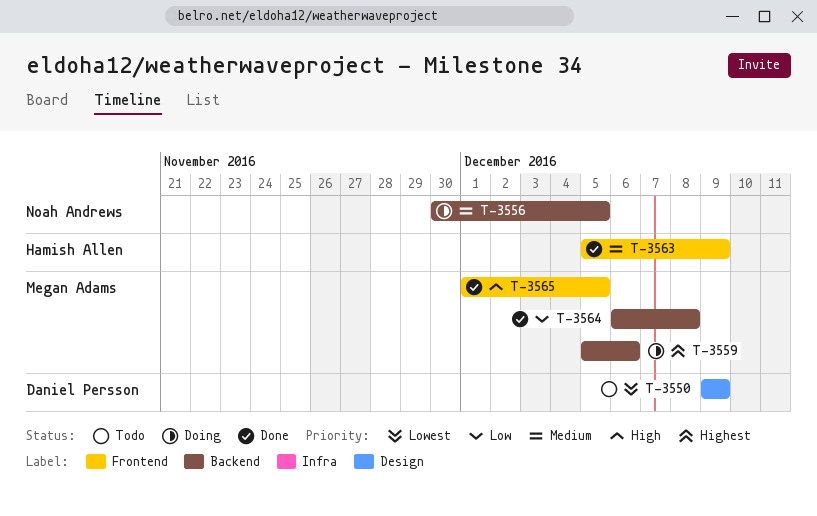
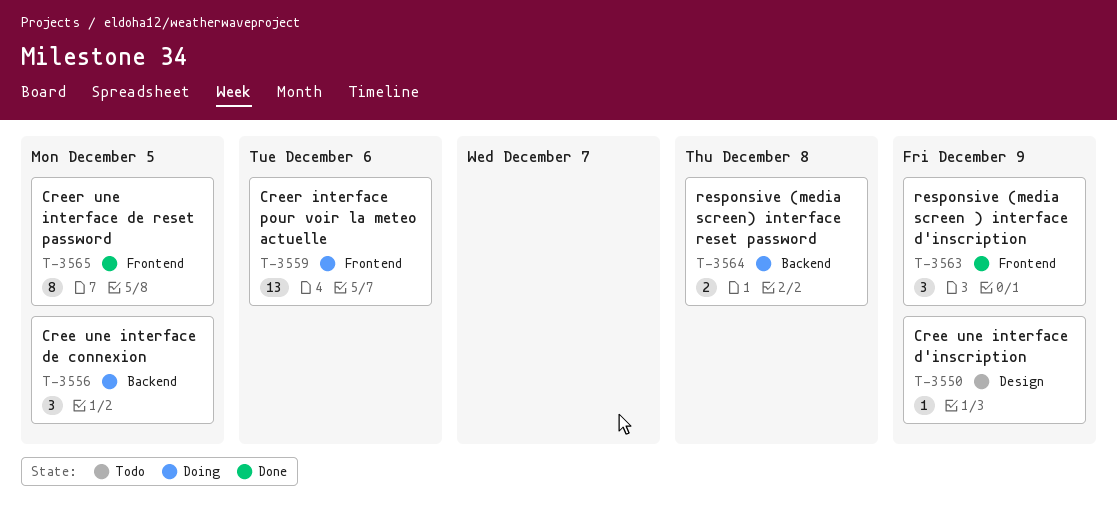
T-3559, label: Backend -> Frontend
T-3564, status: Done -> Doing

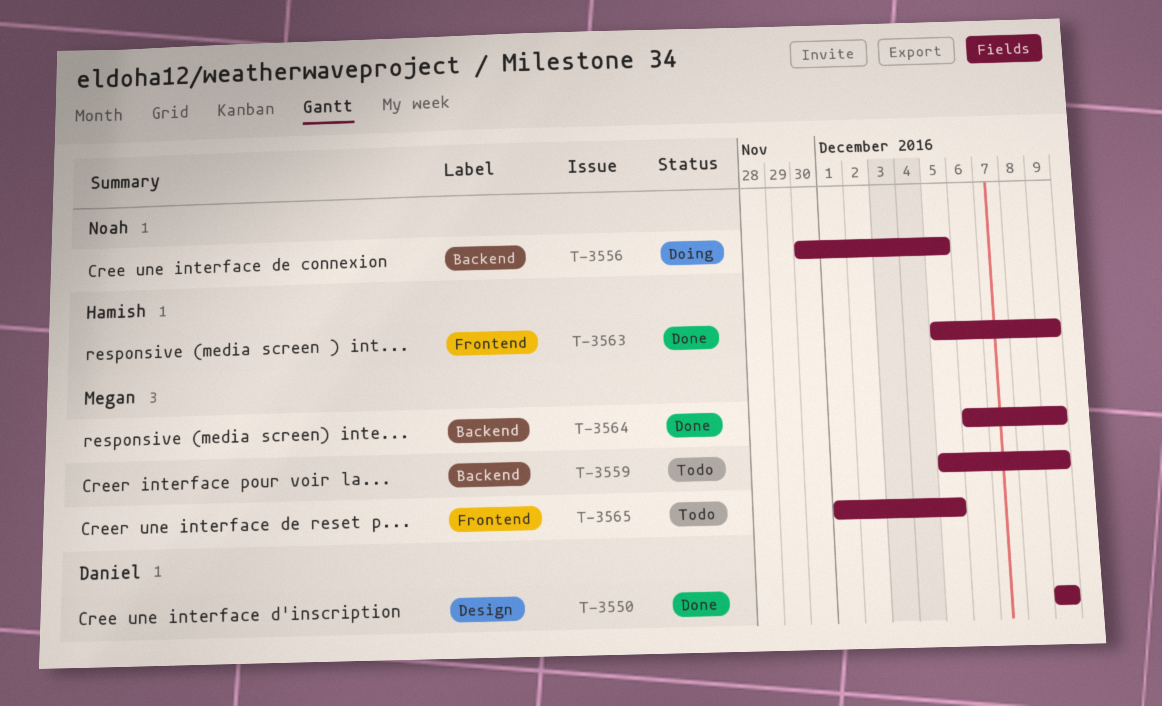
T-3550, status: Todo -> Done
T-3559, status: Doing -> Todo
T-3559, label: Frontend -> Backend
T-3559, due: Dec 6 -> Dec 9
T-3564, status: Doing -> Done
T-3564, due: Dec 8 -> Dec 9
T-3565, status: Done -> Todo

